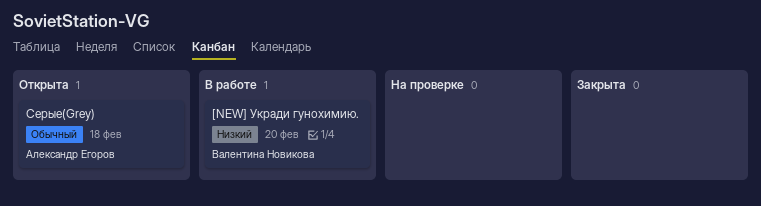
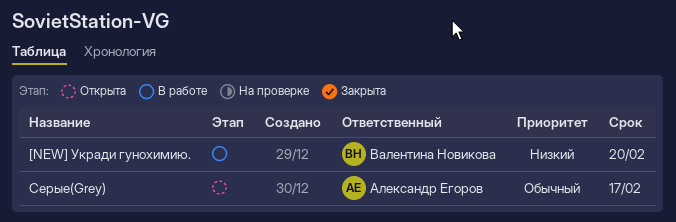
Серые(Grey), due: Feb 18 -> Feb 17

